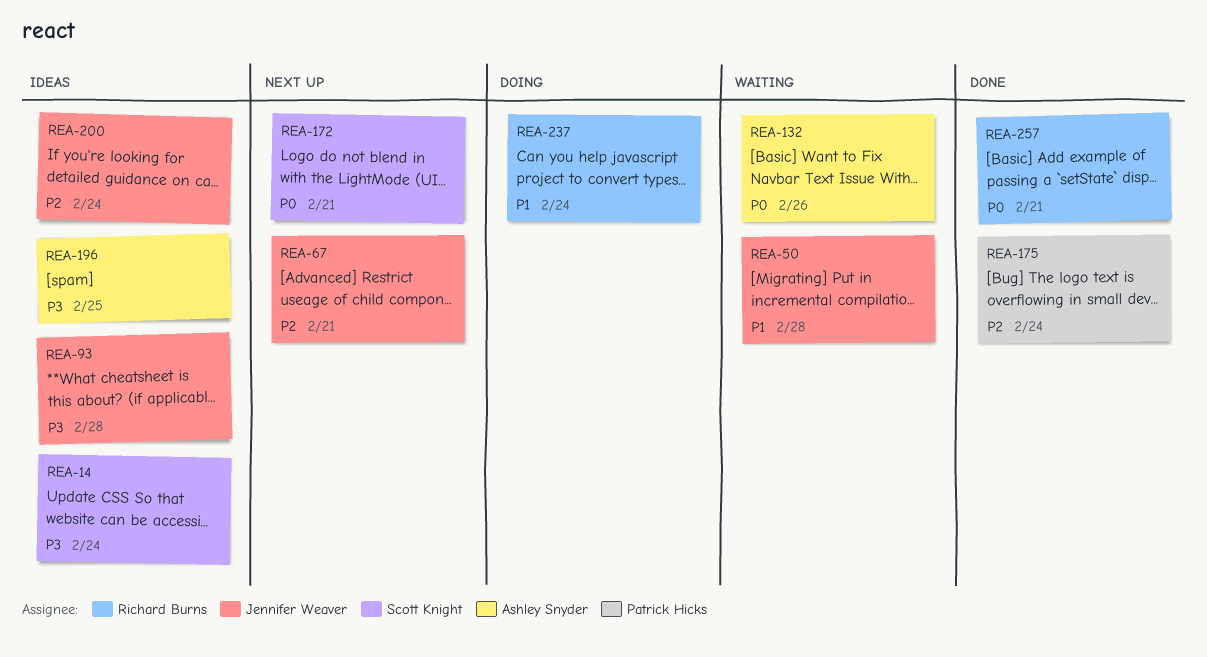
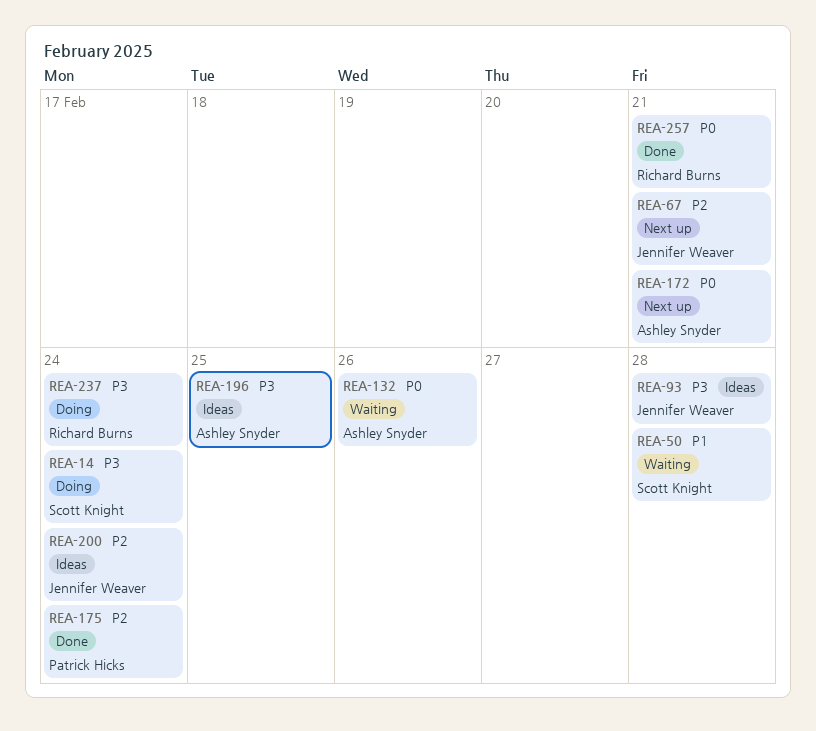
REA-14, status: Ideas -> Doing
REA-50, owner: Jennifer Weaver -> Scott Knight
REA-172, owner: Scott Knight -> Ashley Snyder
REA-237, priority: P1 -> P3

